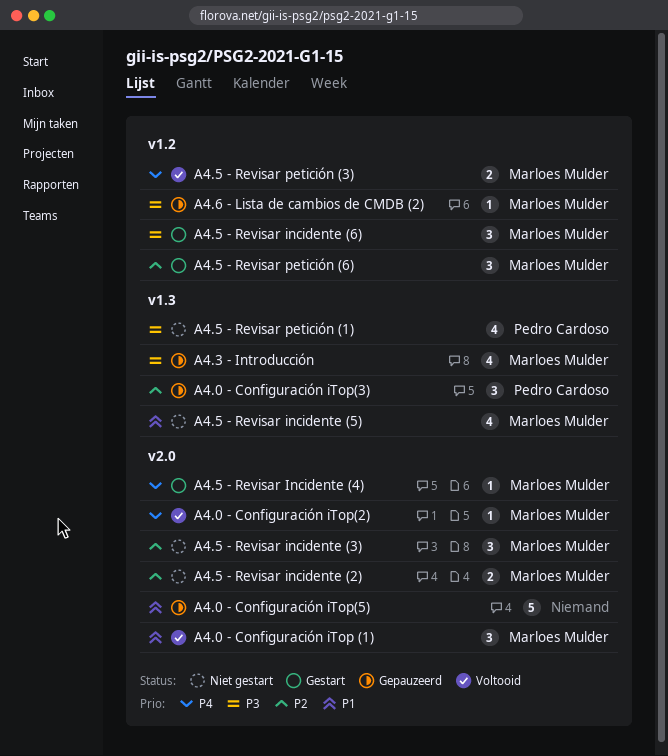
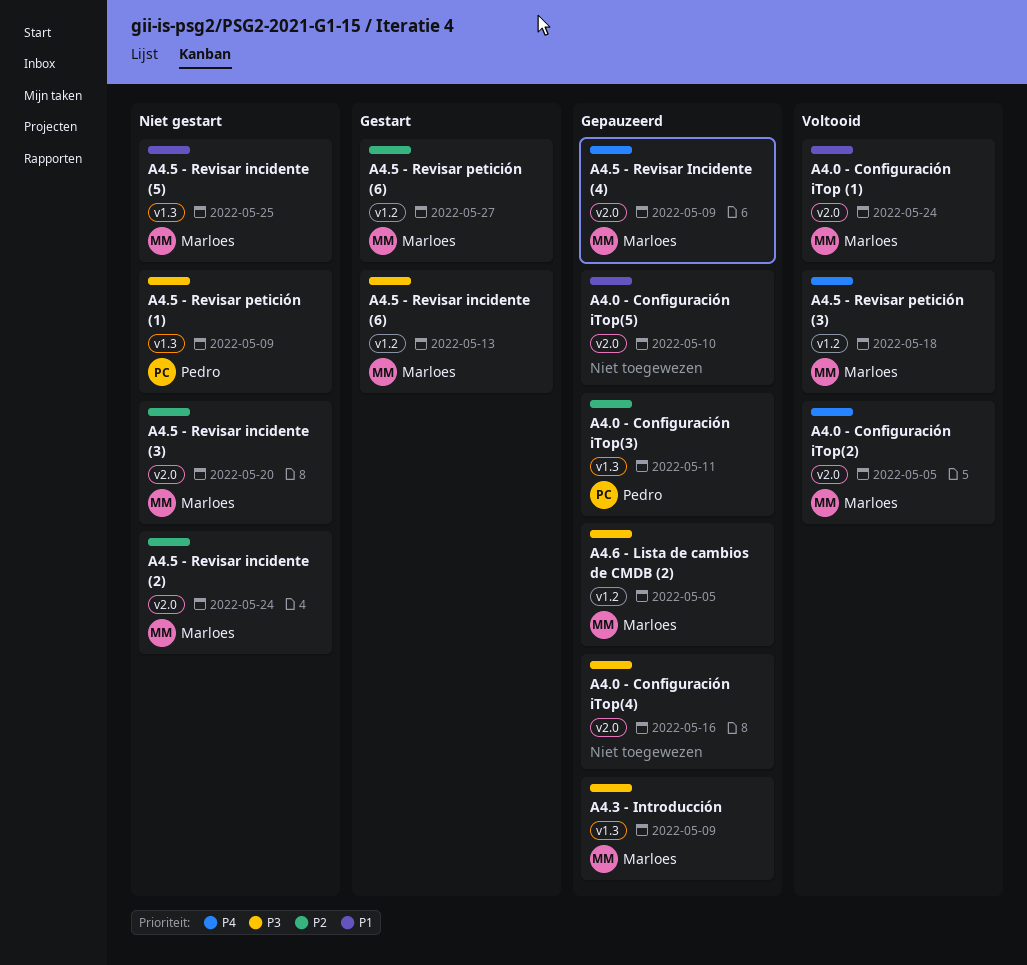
A4.0 - Configuración iTop(4): none -> present
A4.5 - Revisar Incidente (4), status: Gestart -> Gepauzeerd

